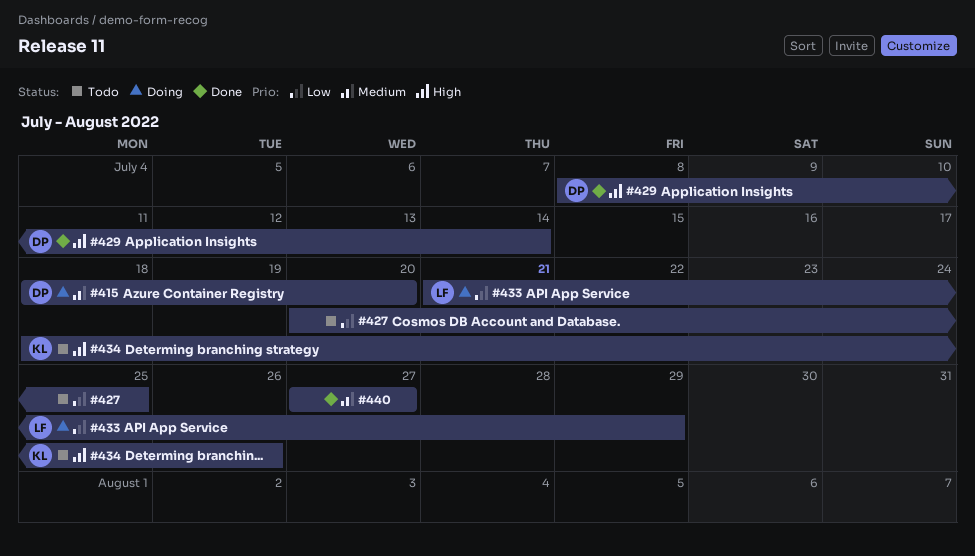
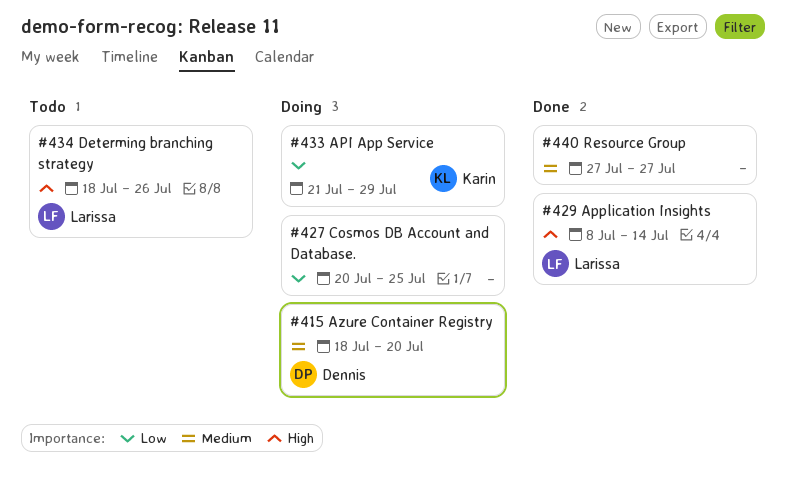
#427, status: Todo -> Doing
#429, owner: Dennis -> Larissa
#433, owner: Larissa -> Karin
#434, owner: Karin -> Larissa

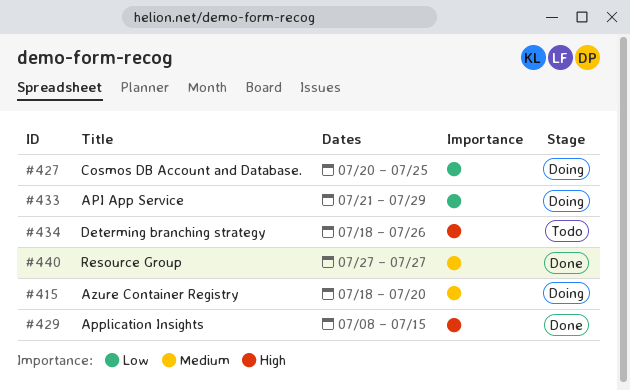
#429, due: Jul 14 -> Jul 15

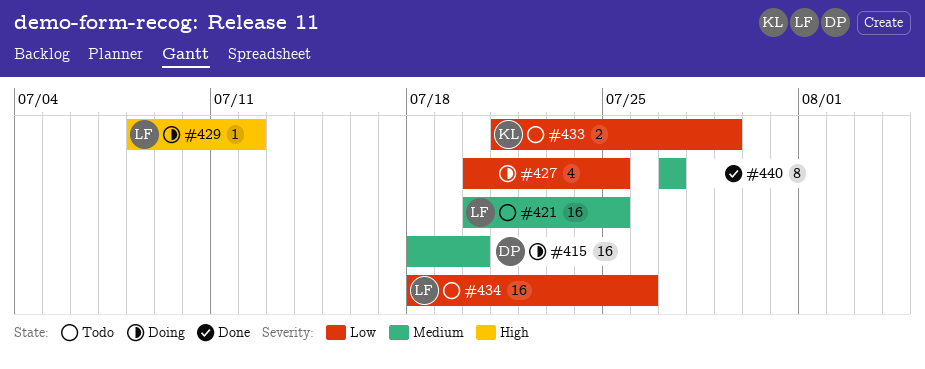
#421: none -> present
#429, status: Done -> Doing
#429, due: Jul 15 -> Jul 12
#433, status: Doing -> Todo
#434, priority: High -> Low

